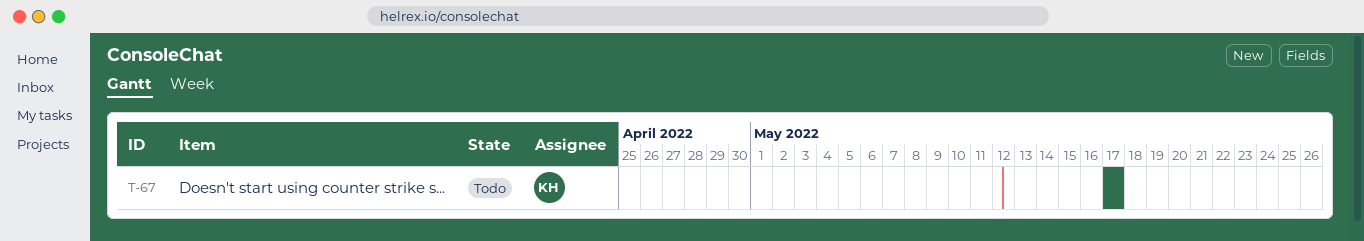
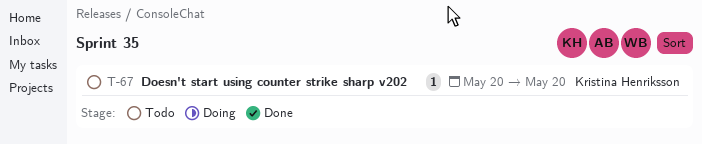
T-67, start: May 17 -> May 20
T-67, due: May 17 -> May 20

